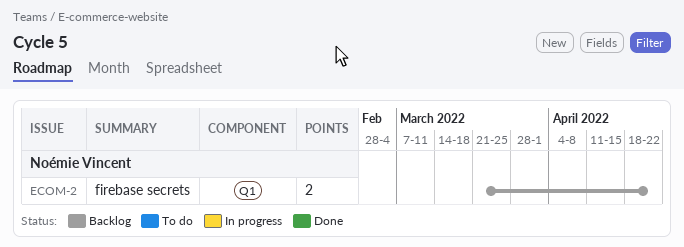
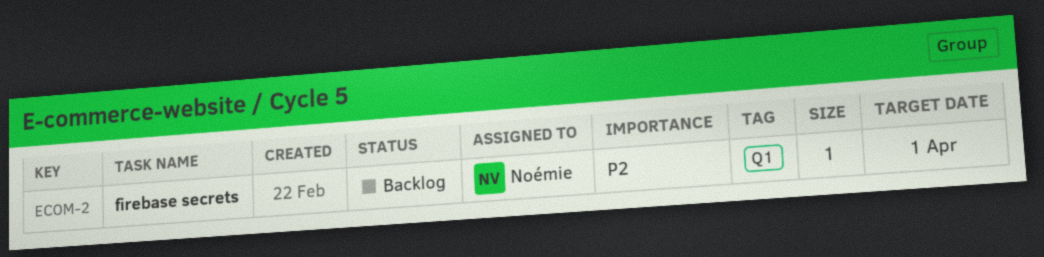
ECOM-2, estimate: 2 -> 1
ECOM-2, due: Apr 22 -> Apr 1

